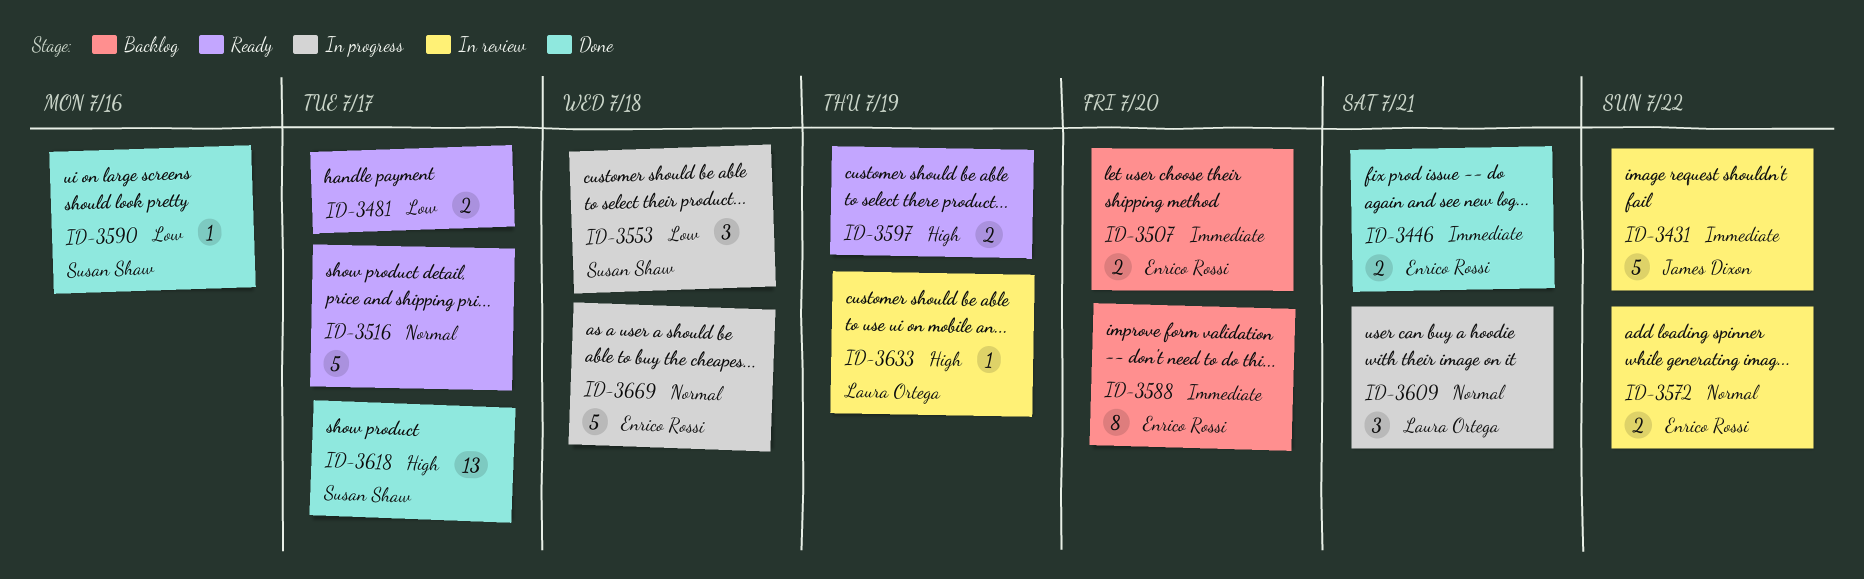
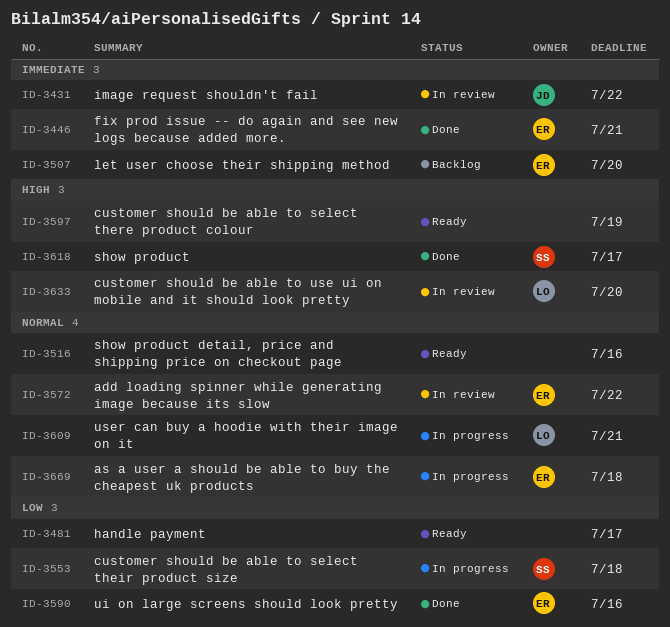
ID-3516, due: Jul 17 -> Jul 16
ID-3588: present -> none
ID-3590, owner: Susan Shaw -> Enrico Rossi
ID-3633, due: Jul 19 -> Jul 20

